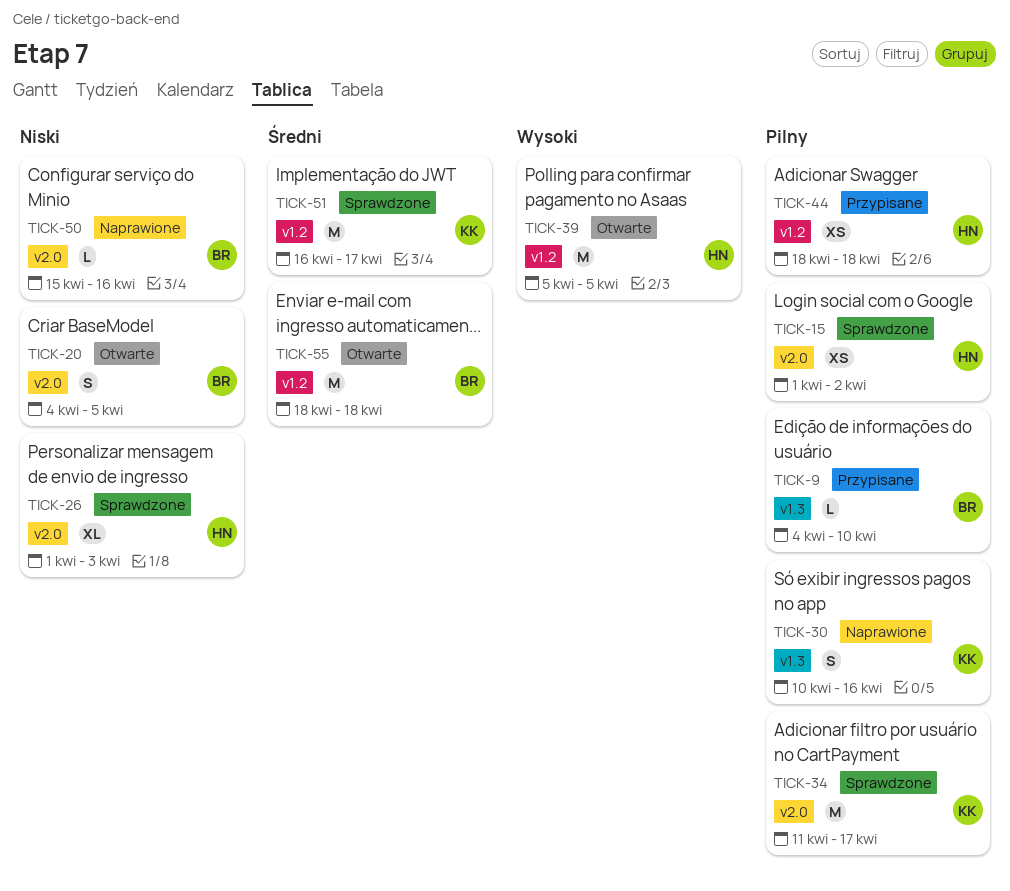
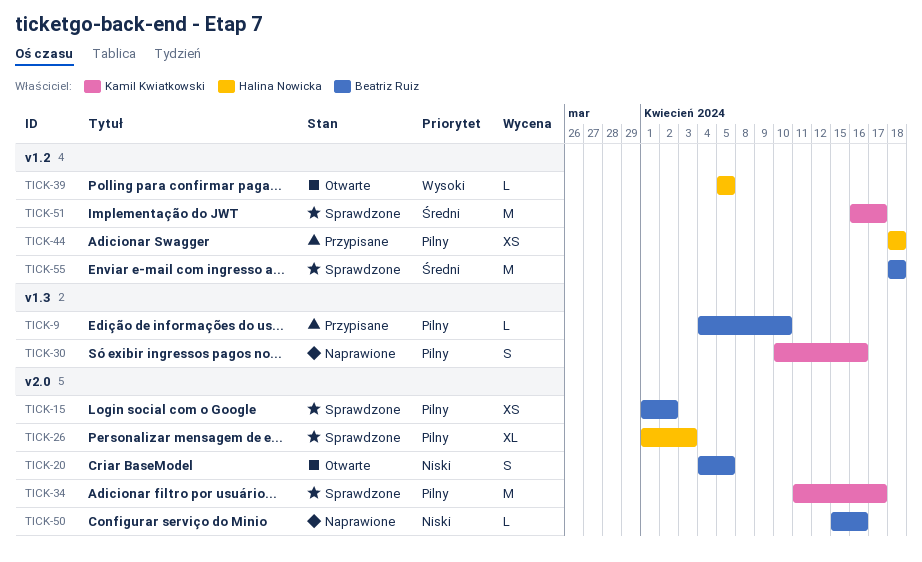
TICK-15, owner: Halina Nowicka -> Beatriz Ruiz
TICK-26, priority: Niski -> Pilny
TICK-39, estimate: M -> L
TICK-55, status: Otwarte -> Sprawdzone

